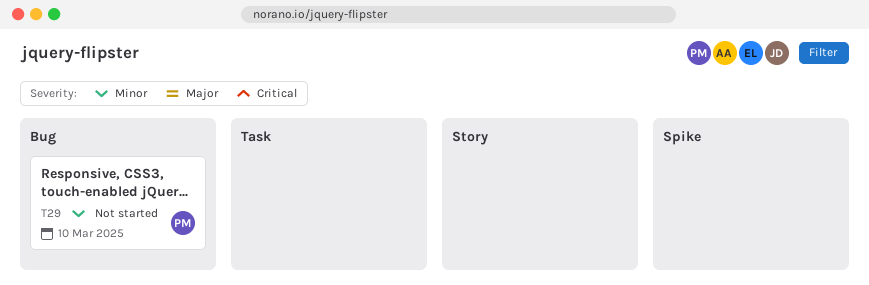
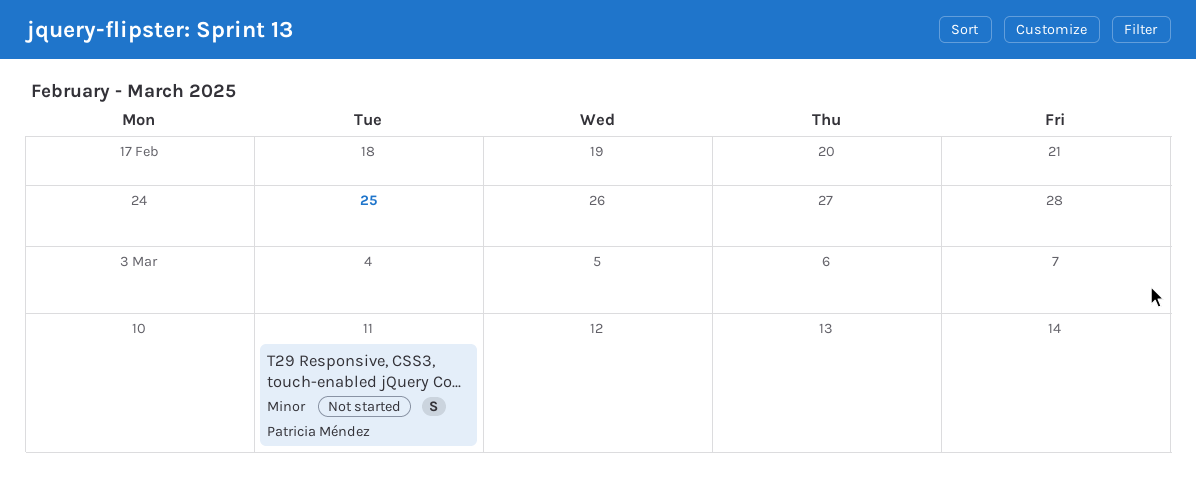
T29, due: Mar 10 -> Mar 11

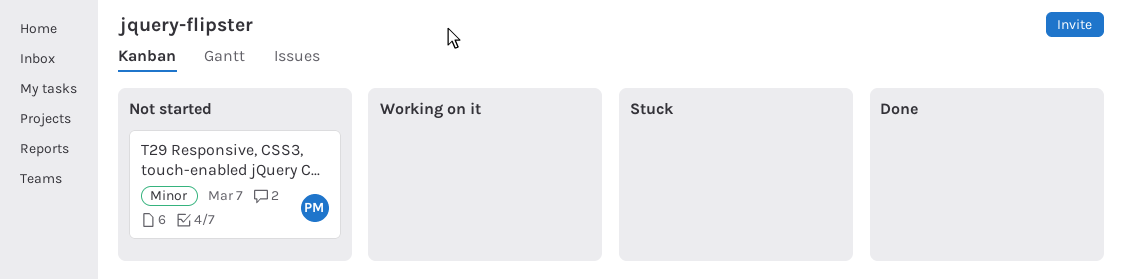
T29, due: Mar 11 -> Mar 7

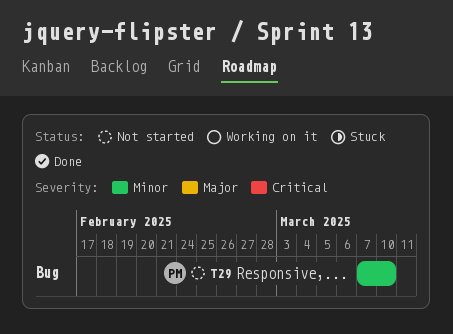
T29, due: Mar 7 -> Mar 10

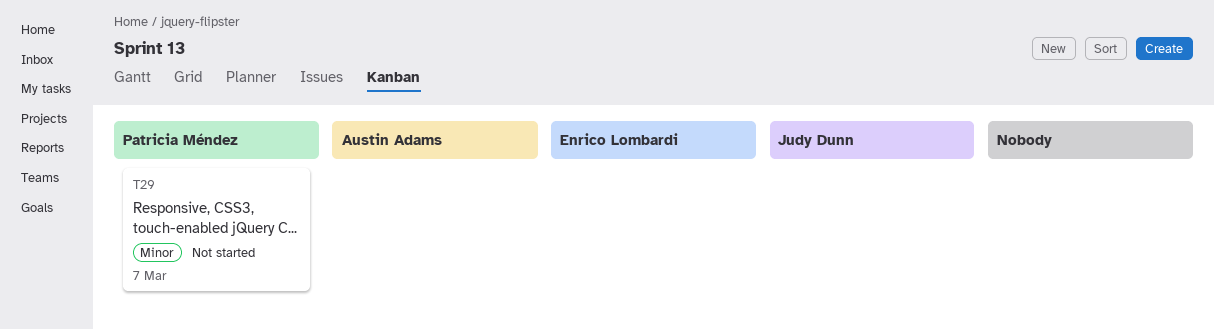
T29, due: Mar 10 -> Mar 7

